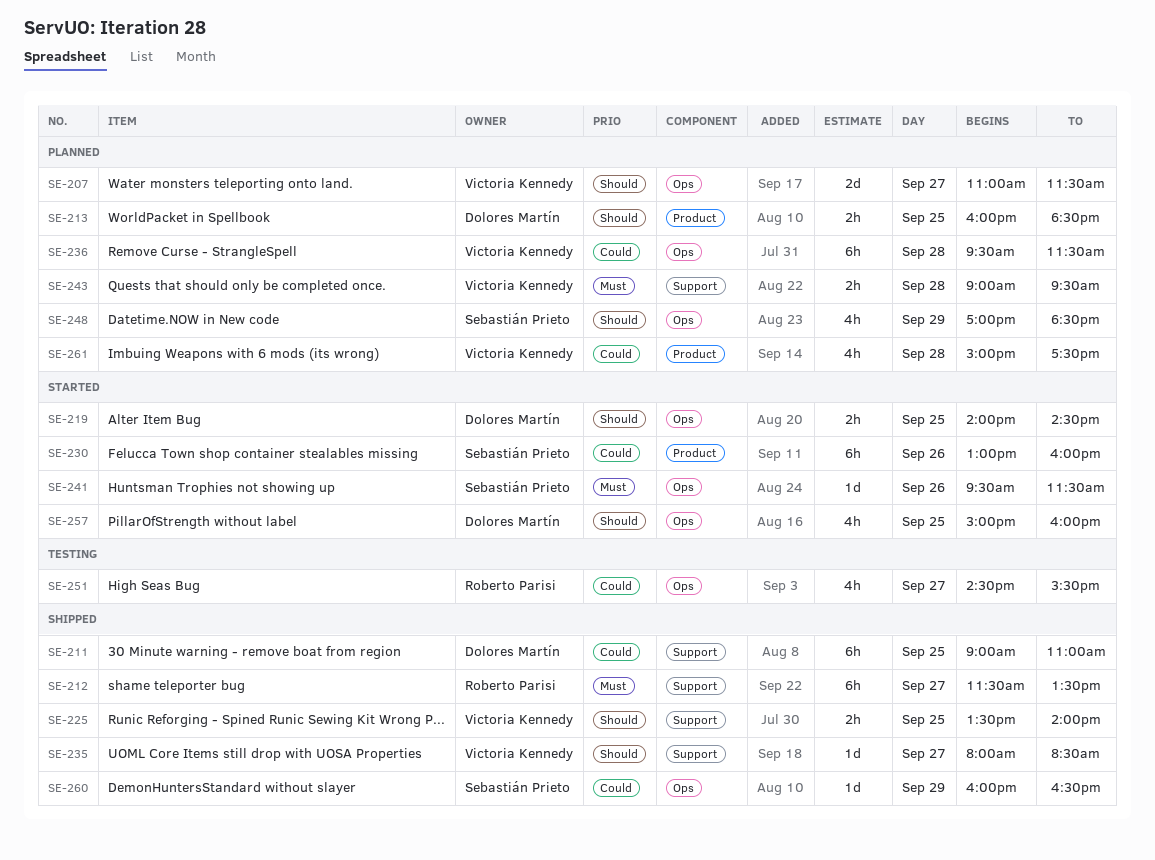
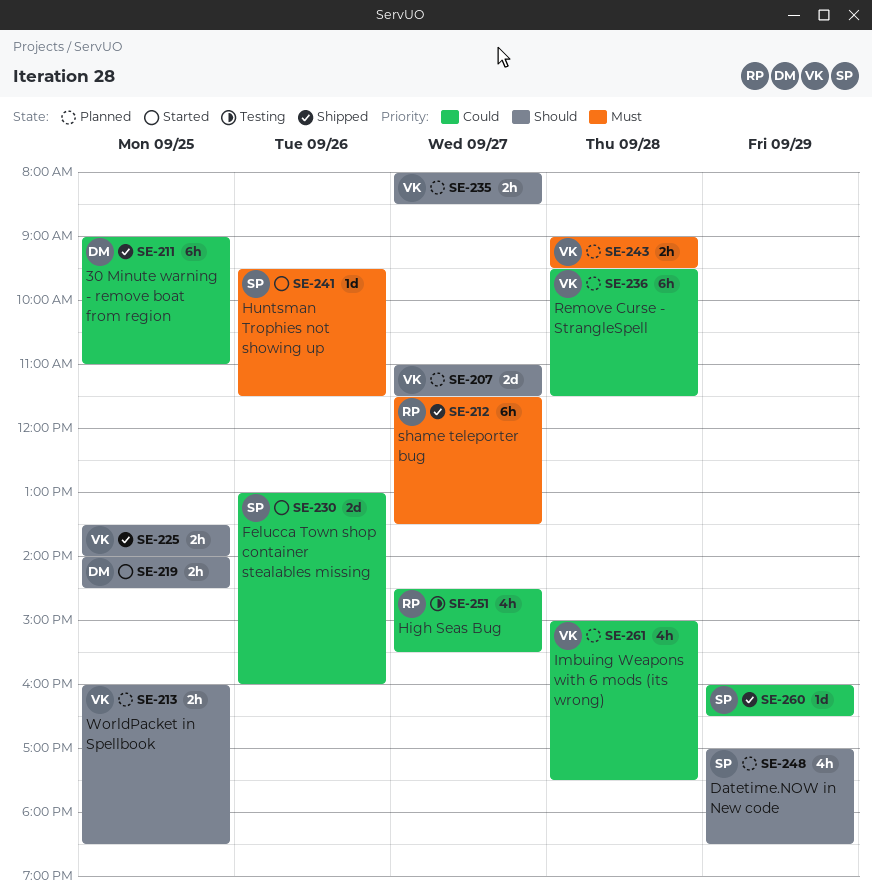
SE-213, owner: Dolores Martín -> Victoria Kennedy
SE-230, estimate: 6h -> 2d
SE-235, status: Shipped -> Planned
SE-235, estimate: 1d -> 2h
SE-257: present -> none

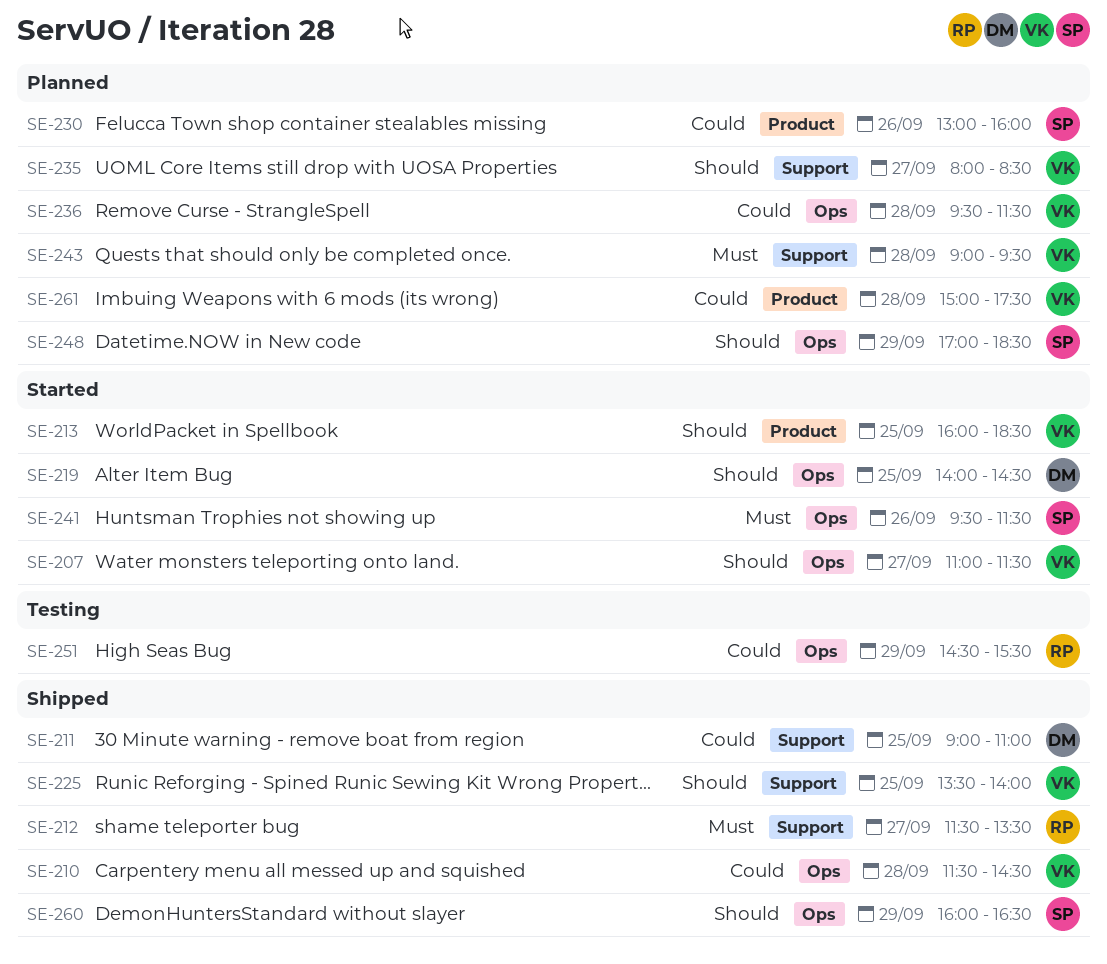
SE-207, status: Planned -> Started
SE-210: none -> present
SE-213, status: Planned -> Started
SE-230, status: Started -> Planned
SE-251, day: Sep 27 -> Sep 29
SE-260, priority: Could -> Should

